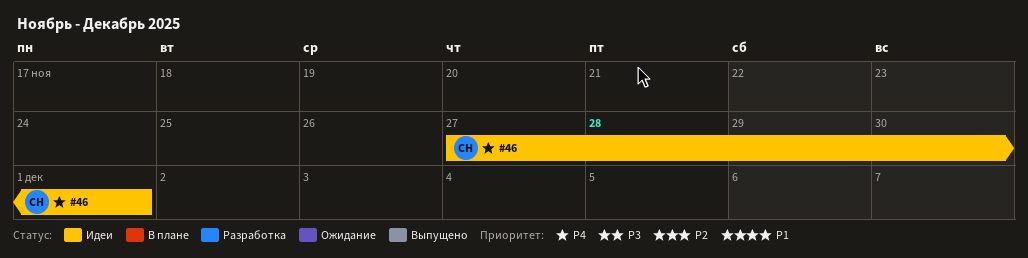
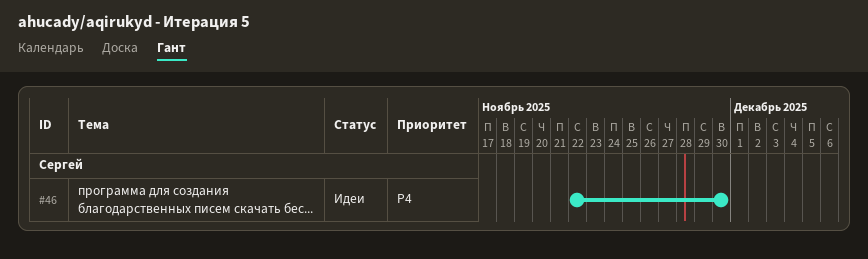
#46, start: Nov 27 -> Nov 22
#46, due: Dec 1 -> Nov 30

